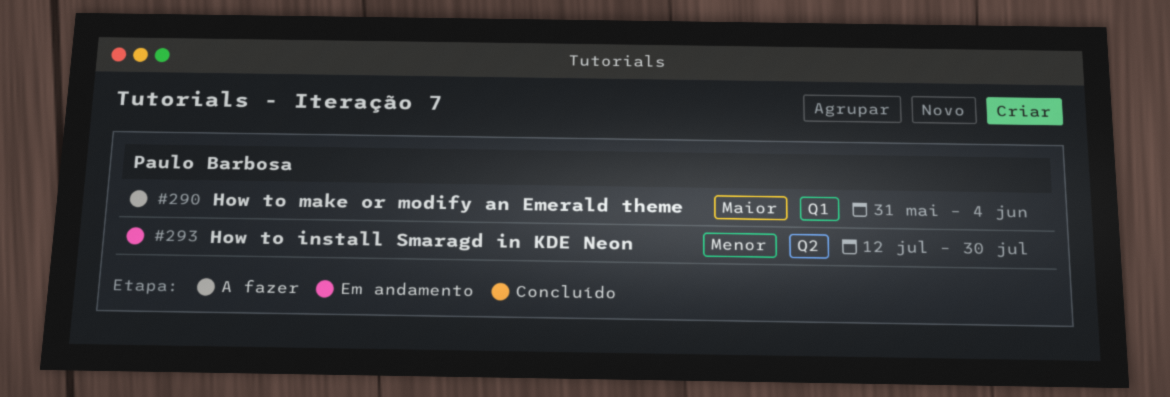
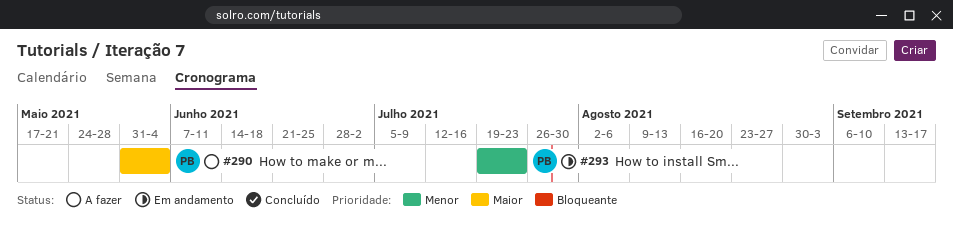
#293, start: Jul 12 -> Jul 19
#293, due: Jul 30 -> Jul 23

